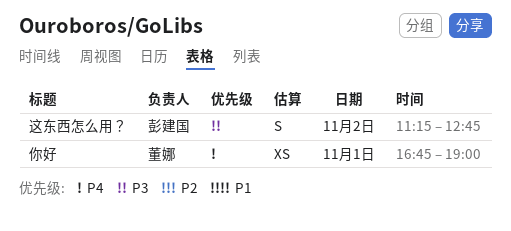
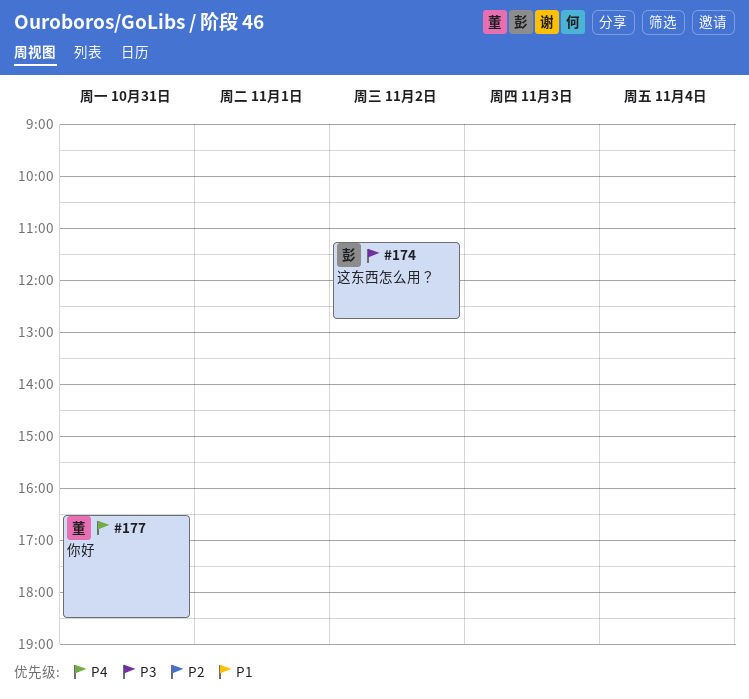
你好, day: Nov 1 -> Oct 31
你好, begins: 16:45 -> 16:30
你好, ends: 19:00 -> 18:30

